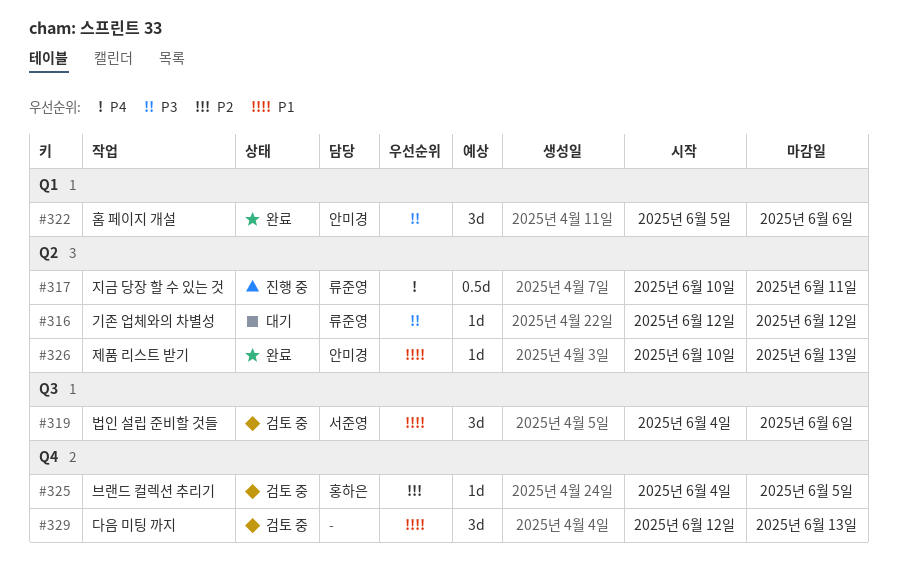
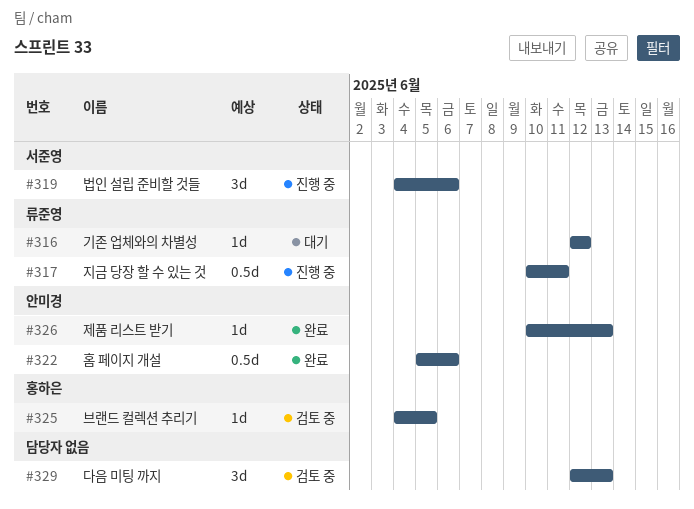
#319, status: 검토 중 -> 진행 중
#322, estimate: 3d -> 0.5d

